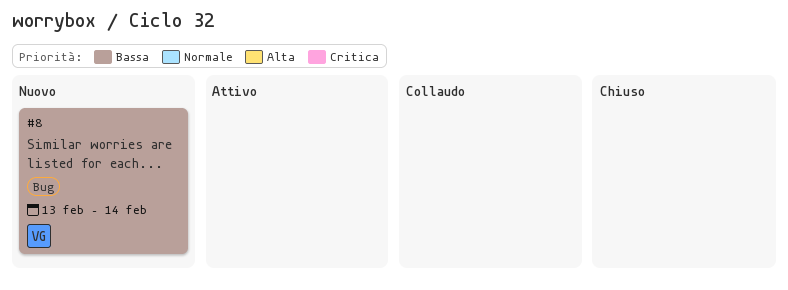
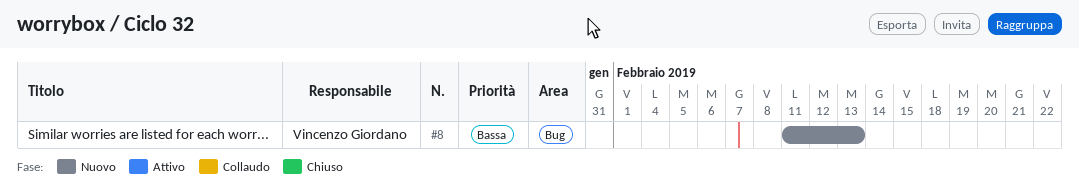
#8, start: Feb 13 -> Feb 11
#8, due: Feb 14 -> Feb 13

